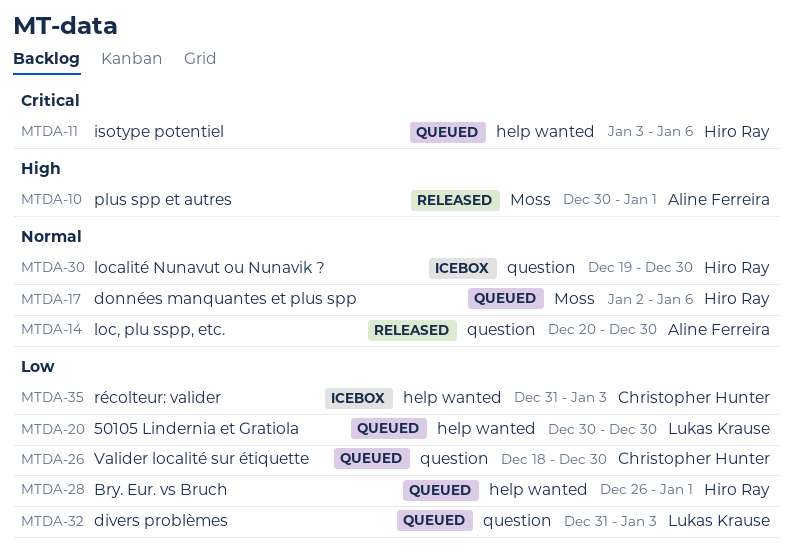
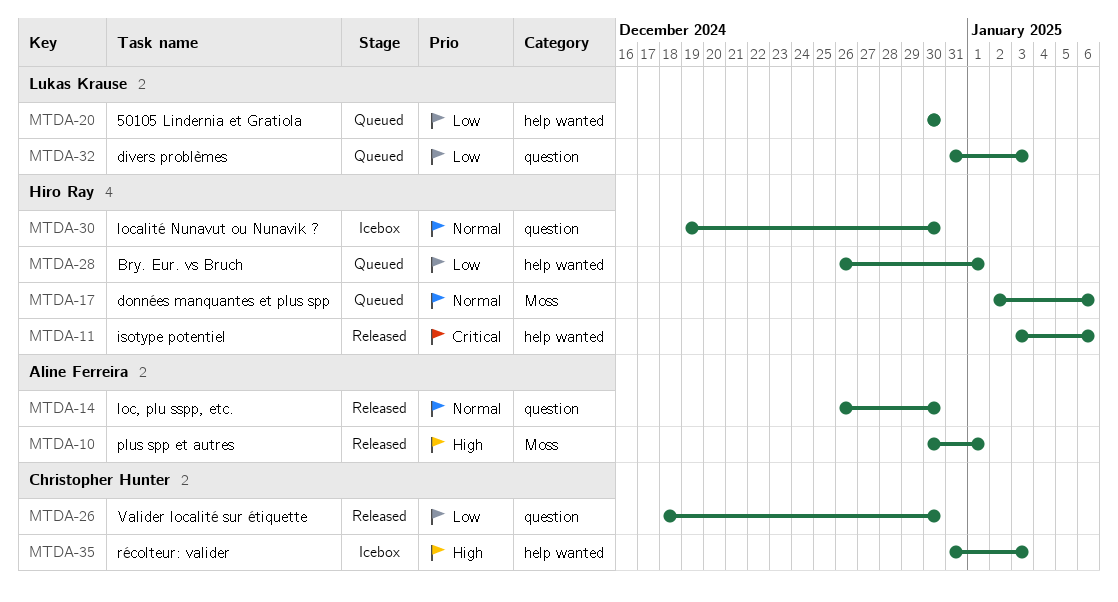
MTDA-11, status: Queued -> Released
MTDA-14, start: Dec 20 -> Dec 26
MTDA-26, status: Queued -> Released
MTDA-35, priority: Low -> High

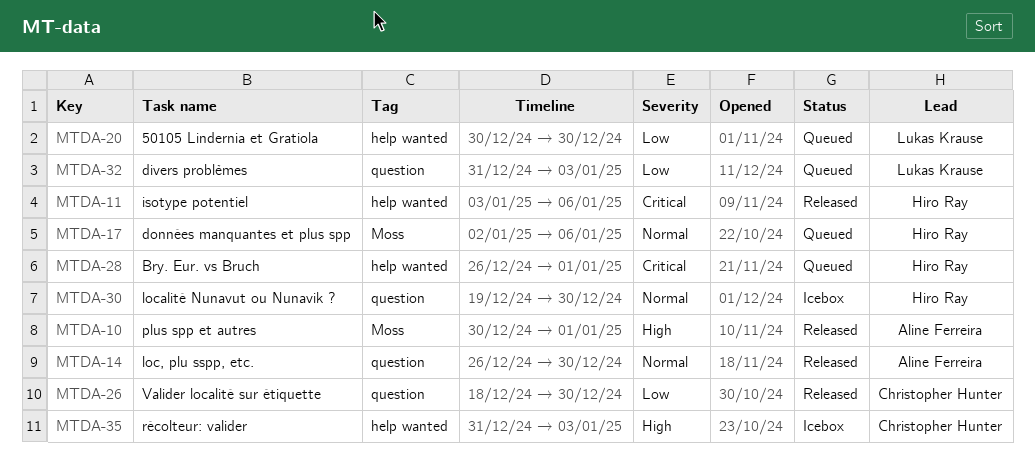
MTDA-28, priority: Low -> Critical

